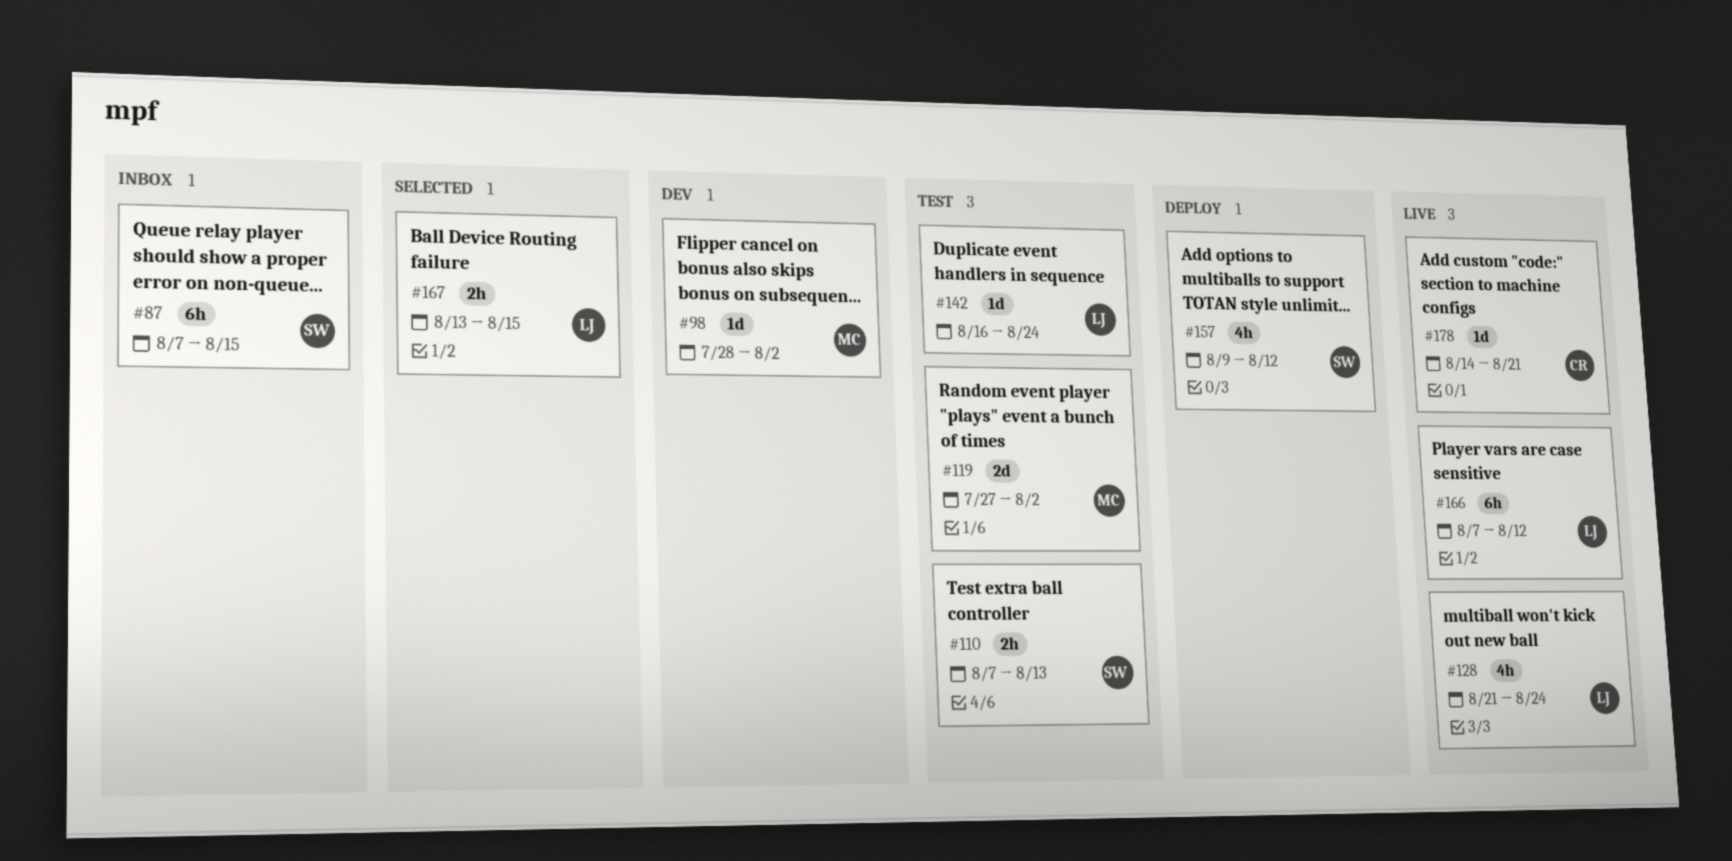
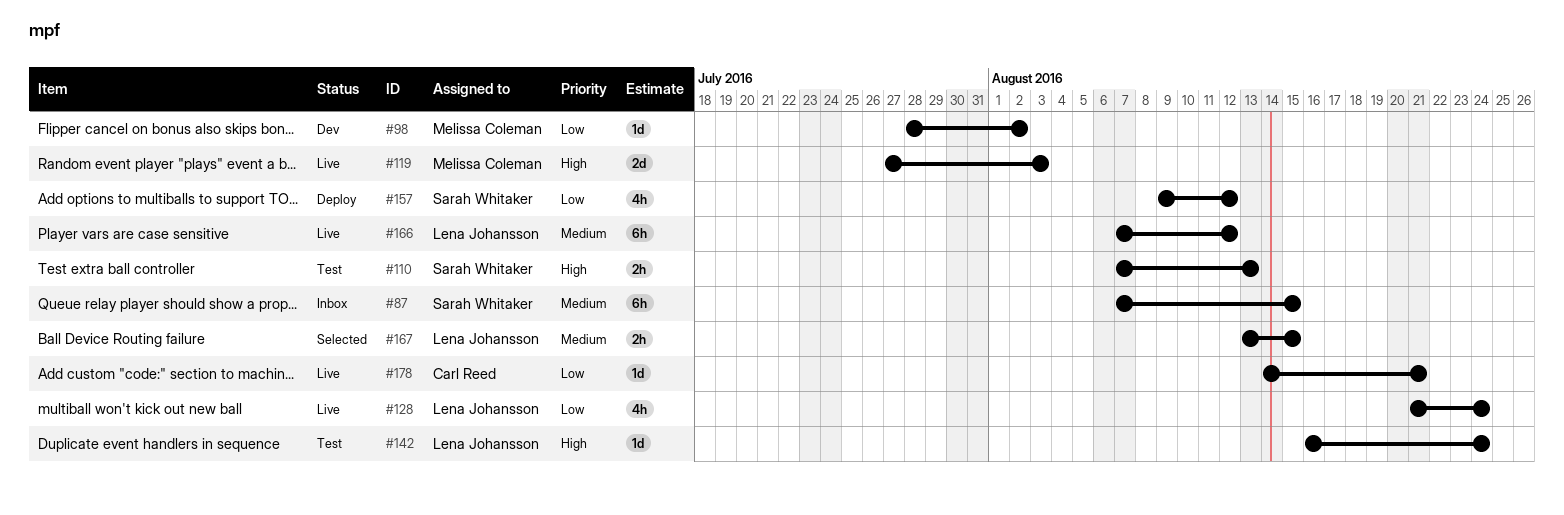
#119, status: Test -> Live
#119, due: Aug 2 -> Aug 3

